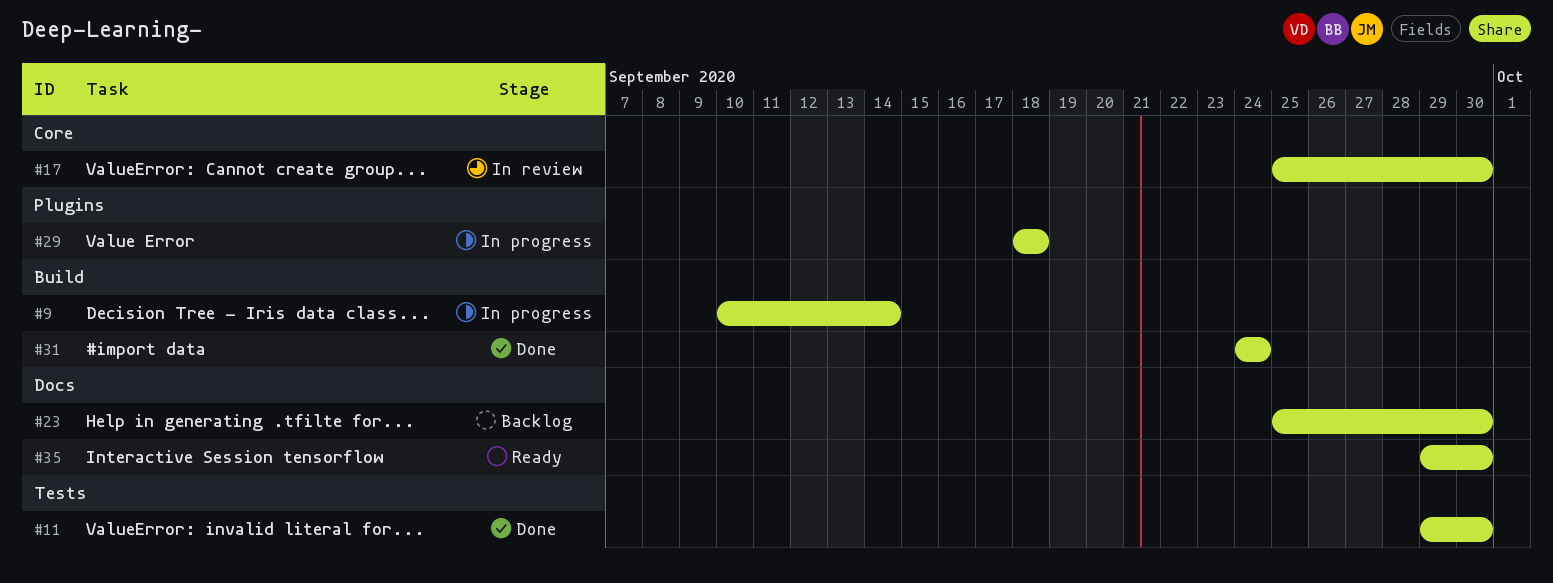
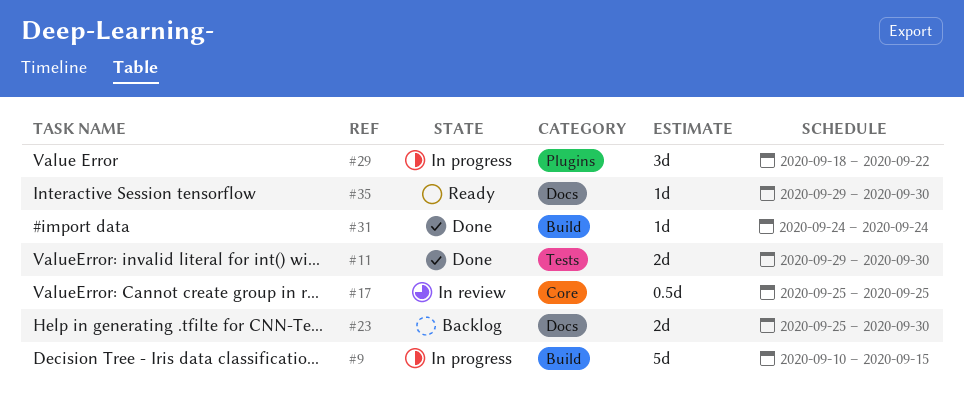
#9, due: Sep 14 -> Sep 15
#17, due: Sep 30 -> Sep 25
#29, due: Sep 18 -> Sep 22

